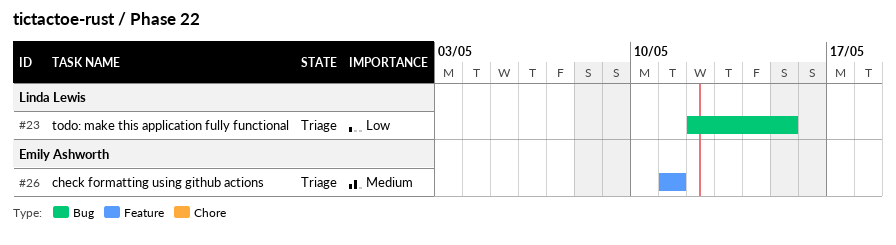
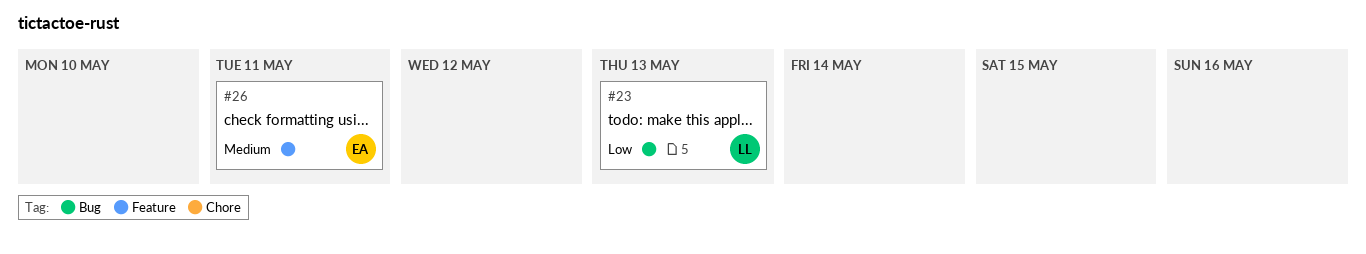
#23, due: May 15 -> May 13

